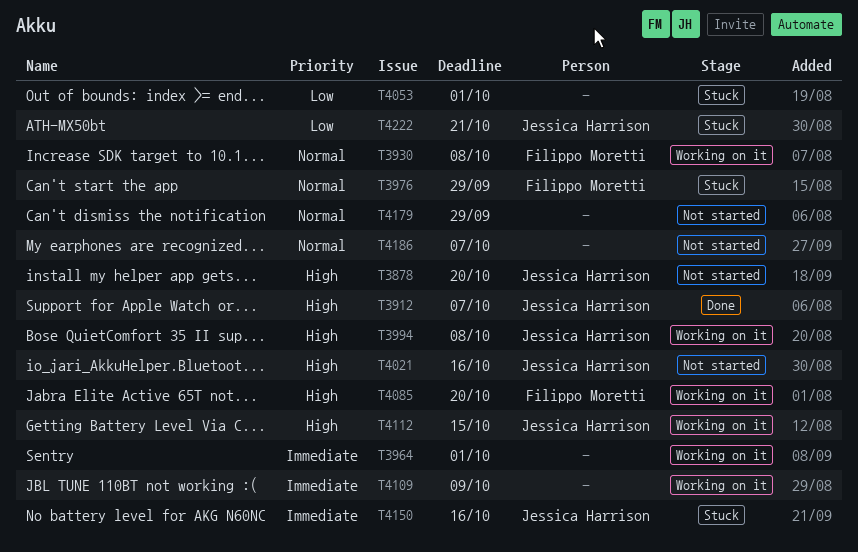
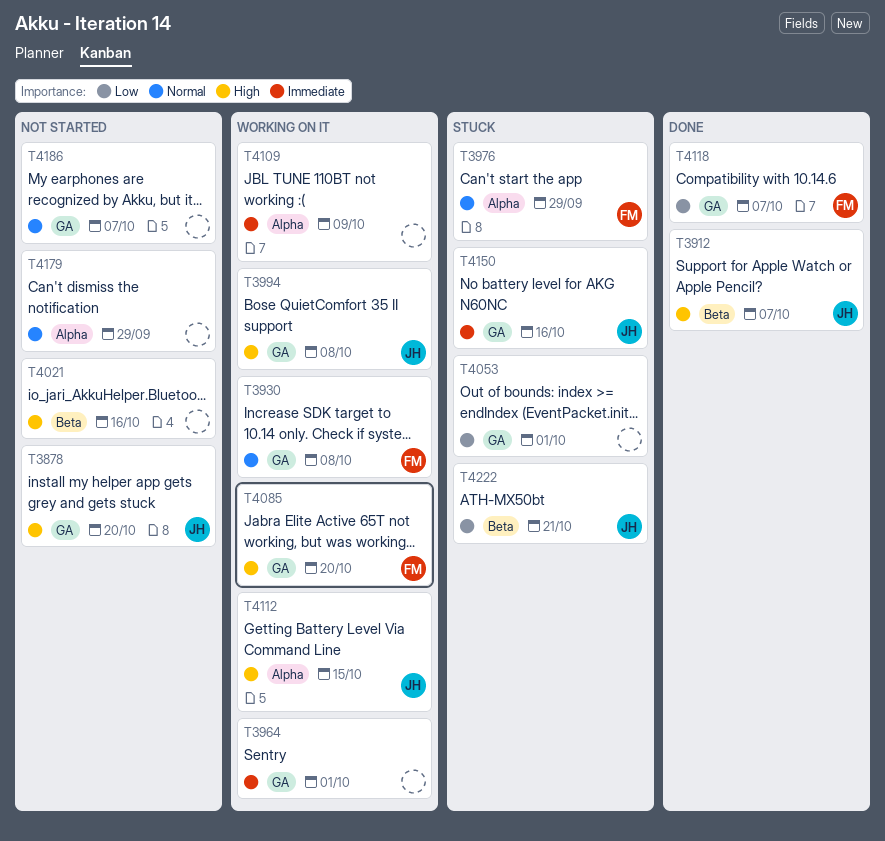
T4021, owner: Jessica Harrison -> none
T4118: none -> present

